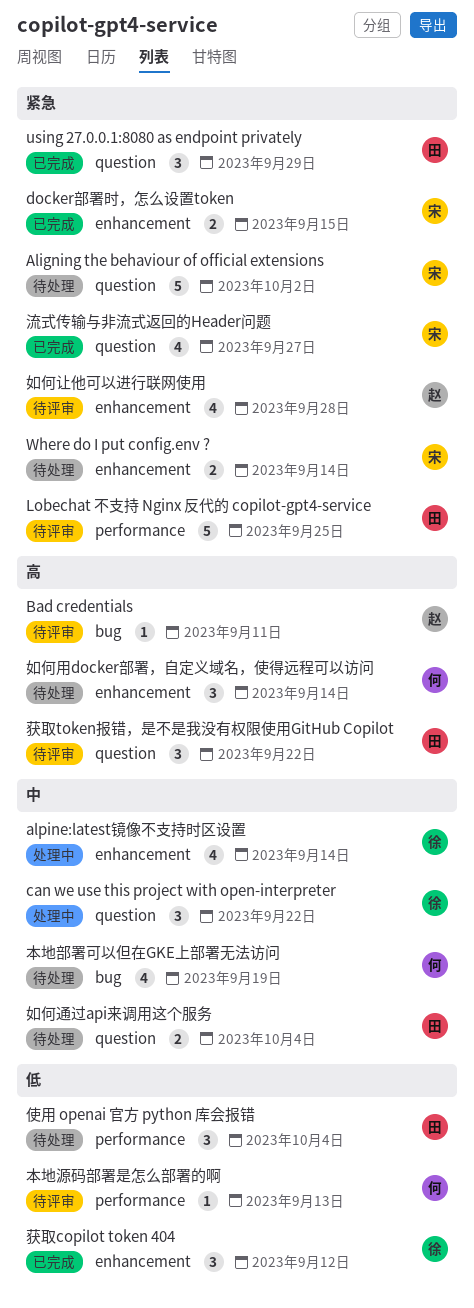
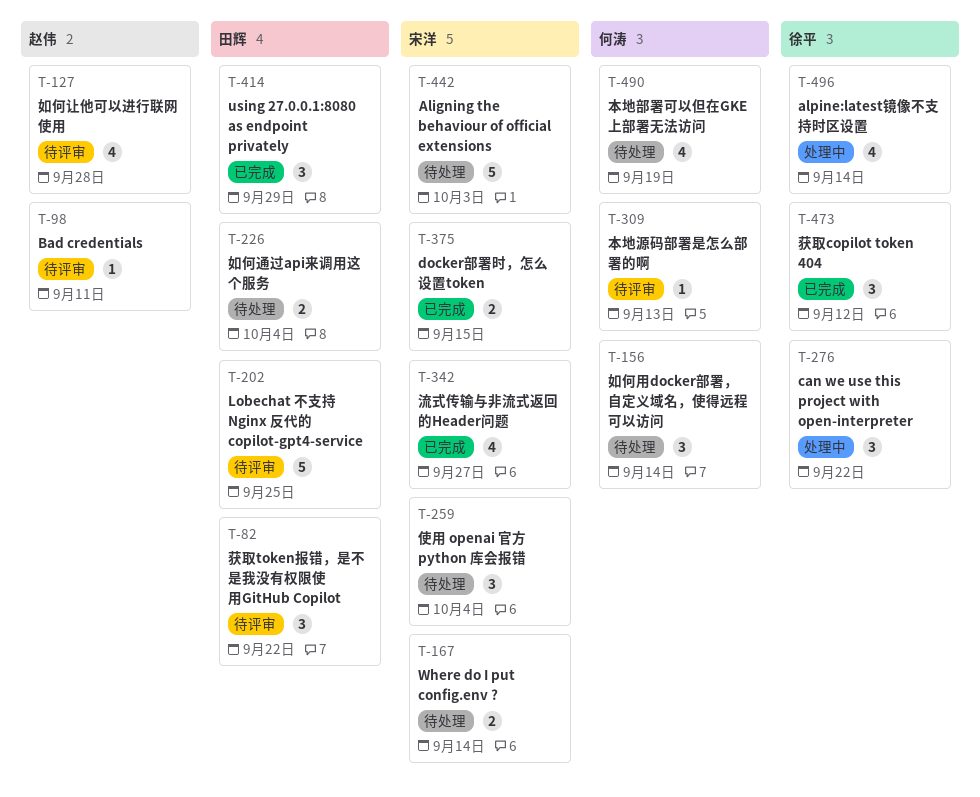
Aligning the behaviour of official extensions, due: Oct 2 -> Oct 3
使用 openai 官方 python 库会报错, owner: 田辉 -> 宋洋

